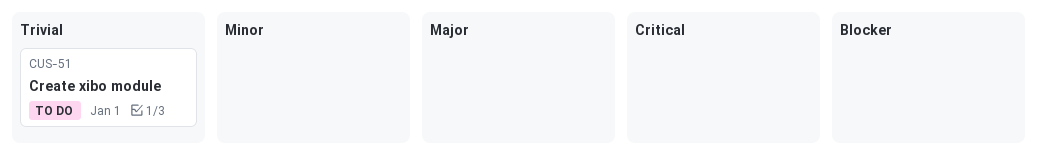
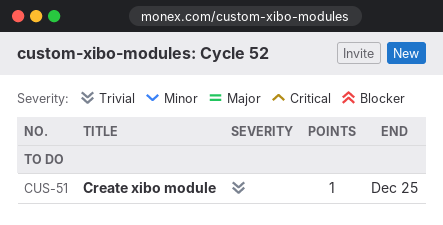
CUS-51, due: Jan 1 -> Dec 25

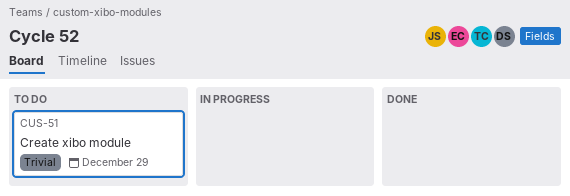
CUS-51, due: Dec 25 -> Dec 29

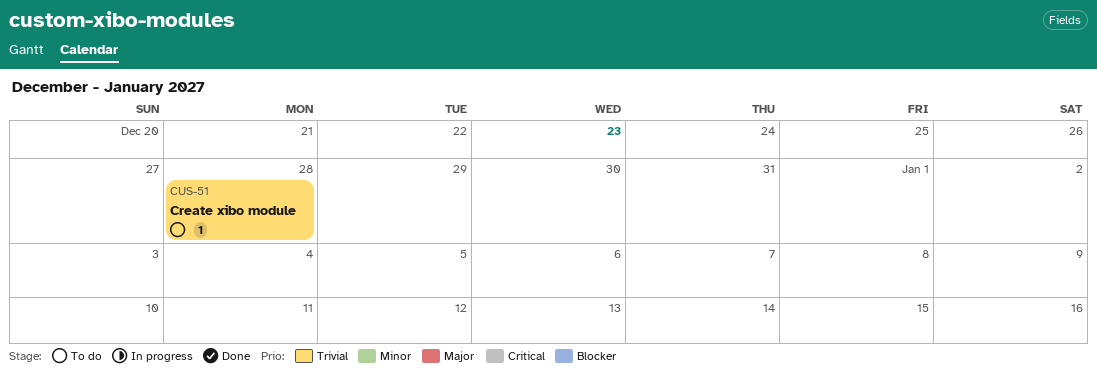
CUS-51, due: Dec 29 -> Dec 28

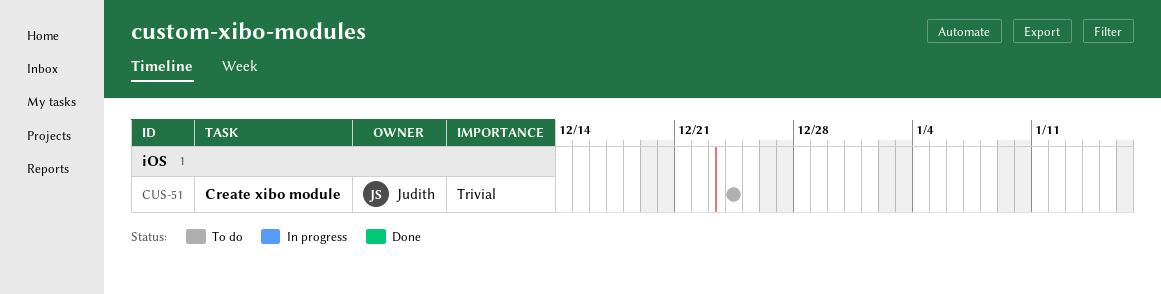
CUS-51, due: Dec 28 -> Dec 24

